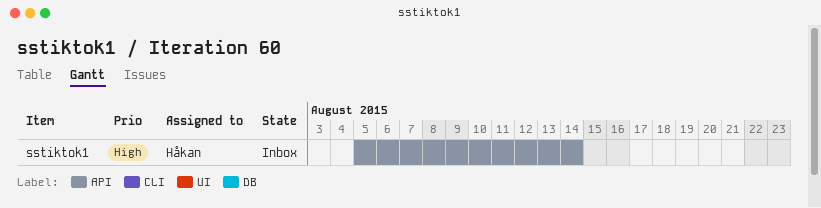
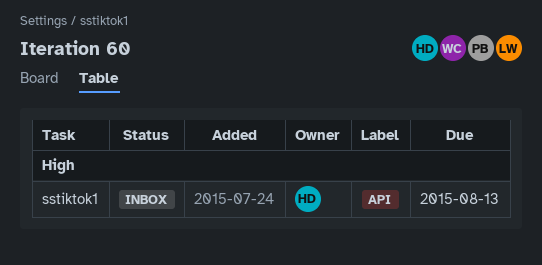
sstiktok1, due: Aug 14 -> Aug 13

